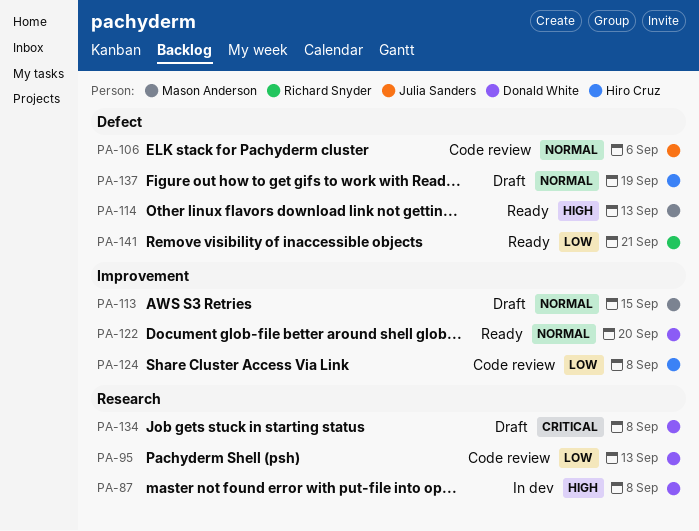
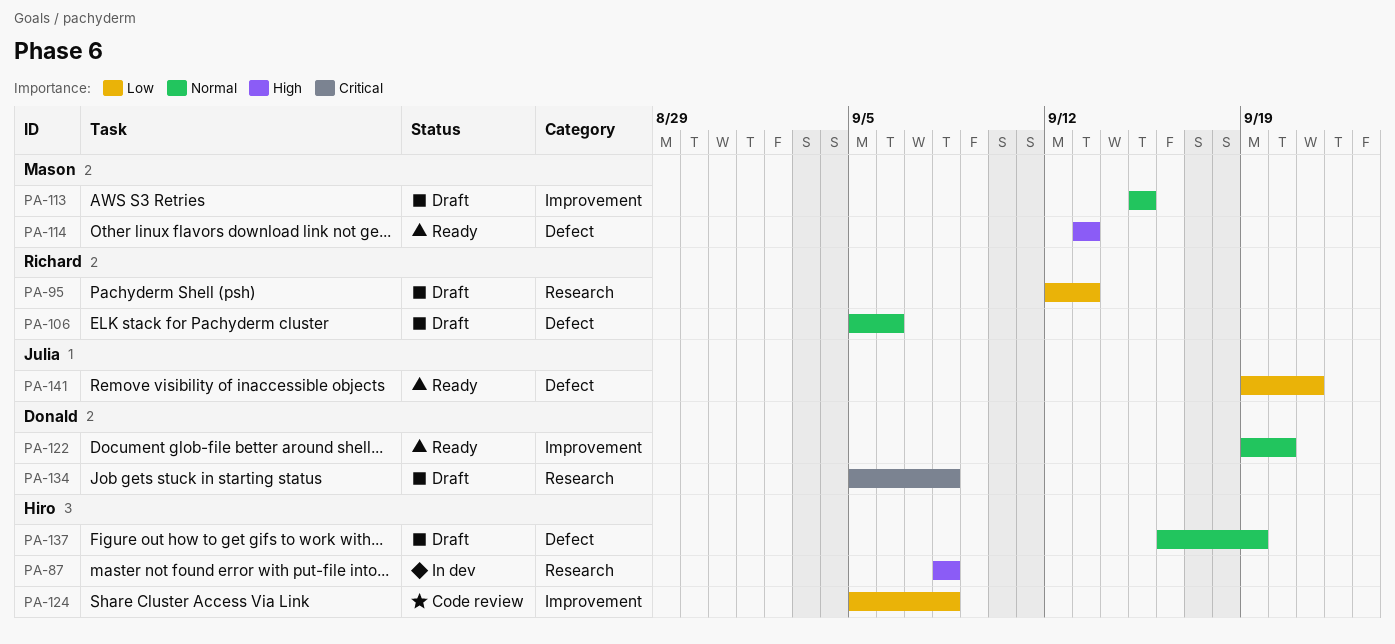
PA-87, owner: Donald White -> Hiro Cruz
PA-95, status: Code review -> Draft
PA-95, owner: Donald White -> Richard Snyder
PA-106, status: Code review -> Draft
PA-106, owner: Julia Sanders -> Richard Snyder
PA-141, owner: Richard Snyder -> Julia Sanders

